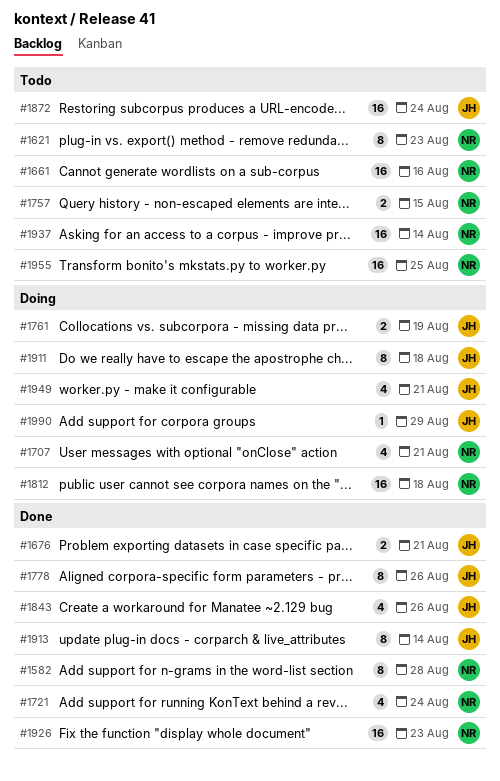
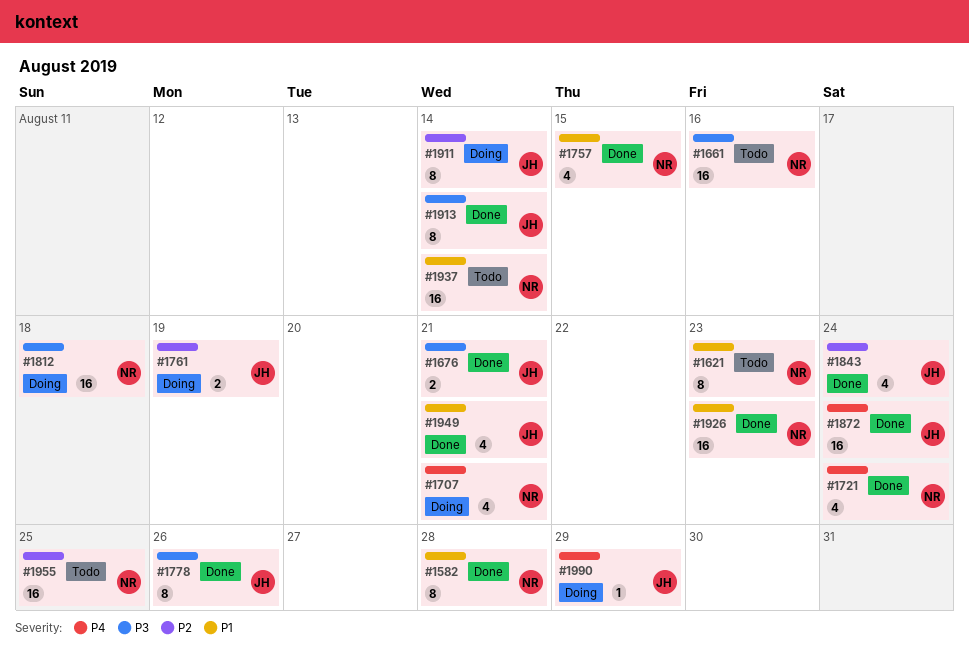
#1757, status: Todo -> Done
#1757, estimate: 2 -> 4
#1843, due: Aug 26 -> Aug 24
#1872, status: Todo -> Done
#1911, due: Aug 18 -> Aug 14
#1949, status: Doing -> Done

